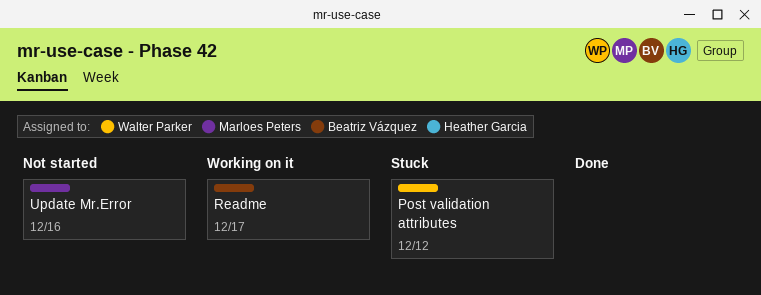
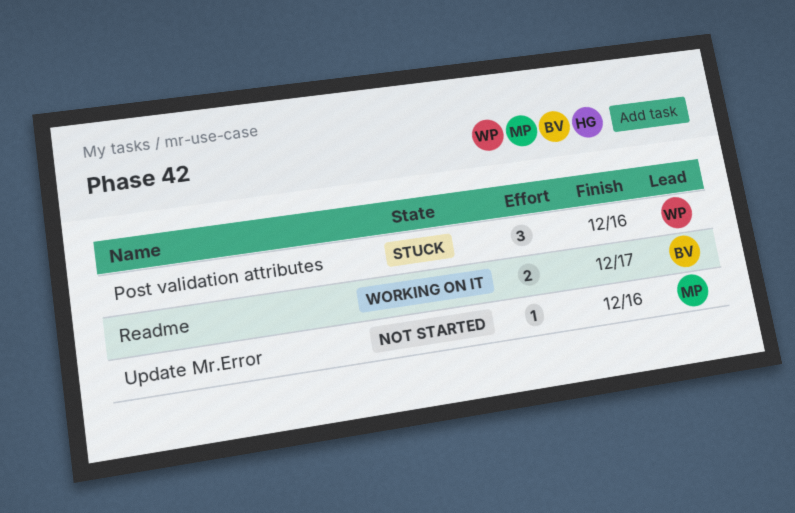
Post validation attributes, due: Dec 12 -> Dec 16

